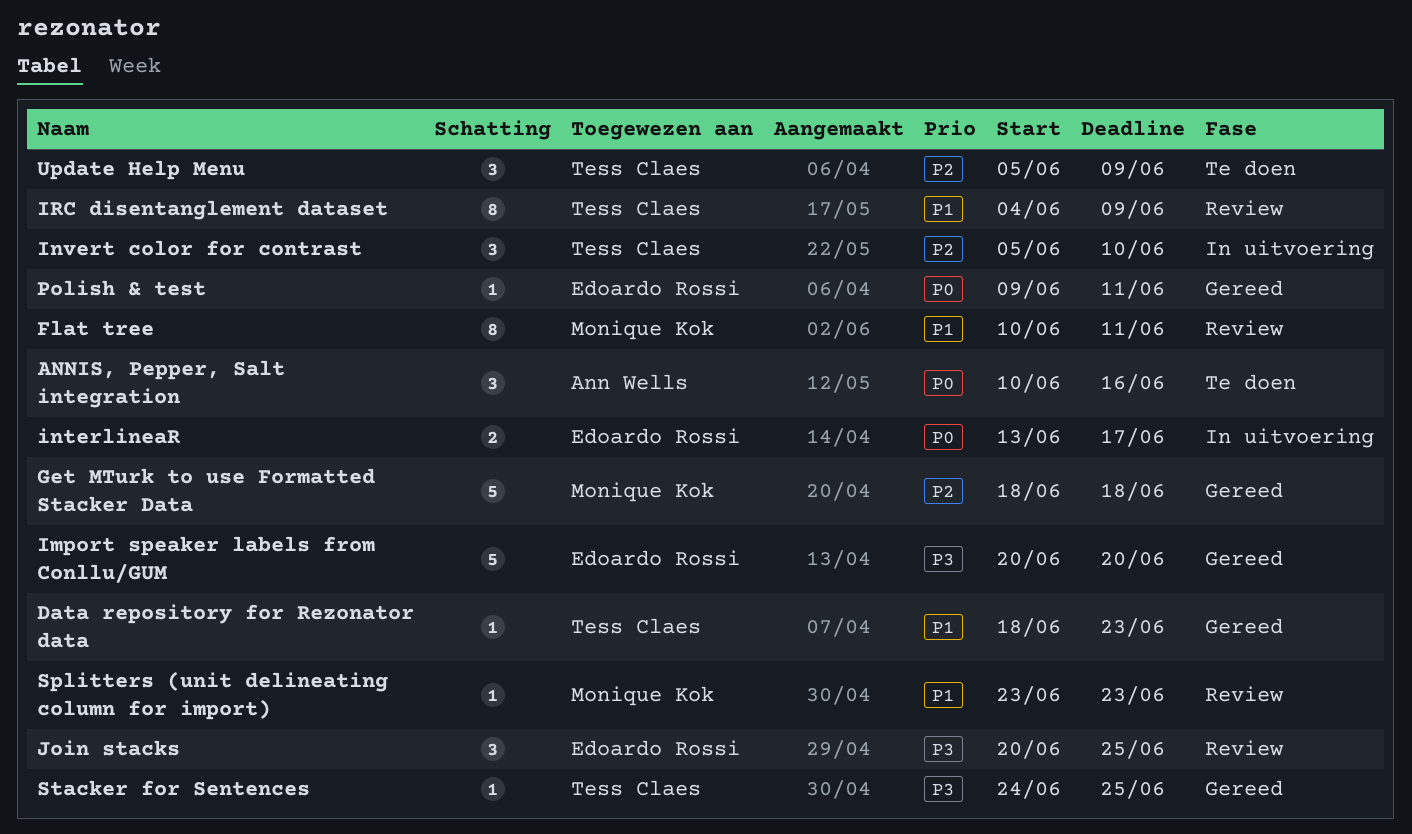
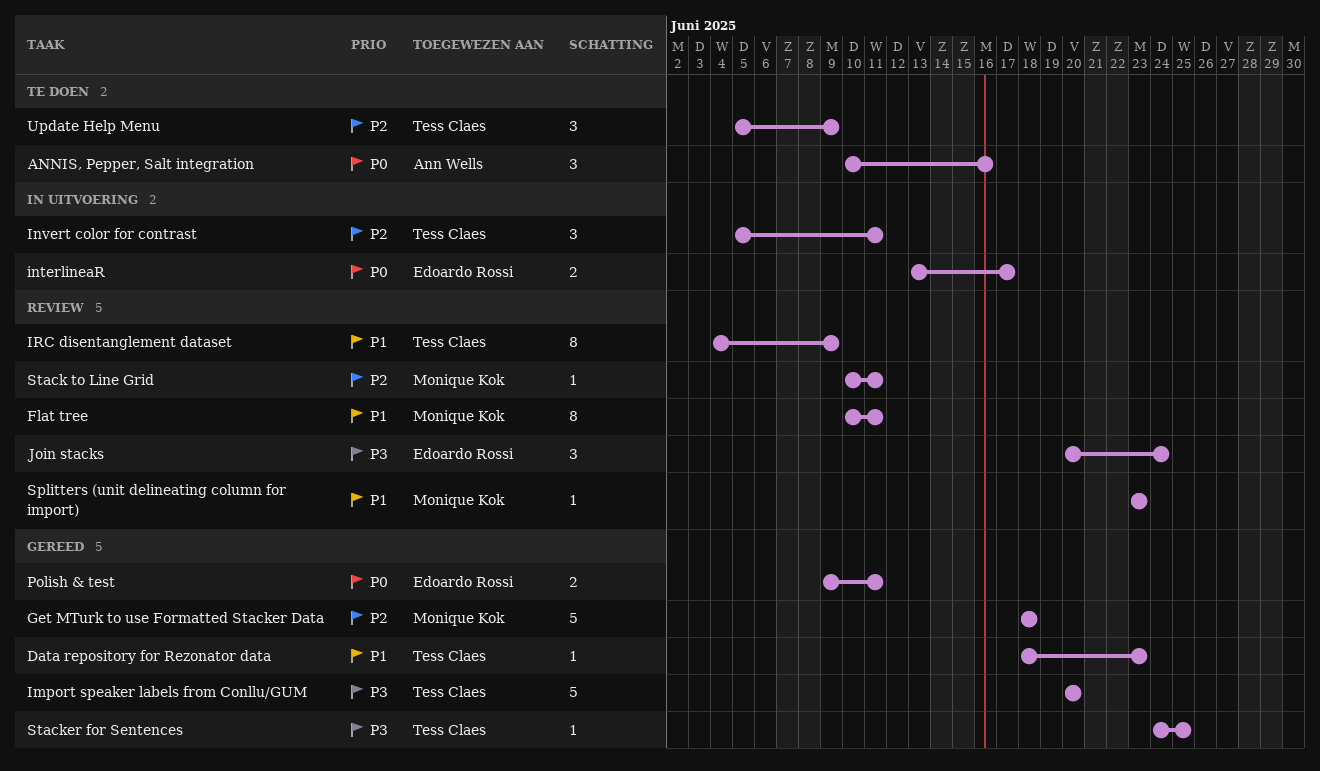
Import speaker labels from Conllu/GUM, owner: Edoardo Rossi -> Tess Claes
Invert color for contrast, due: Jun 10 -> Jun 11
Join stacks, due: Jun 25 -> Jun 24
Polish & test, estimate: 1 -> 2
Stack to Line Grid: none -> present

